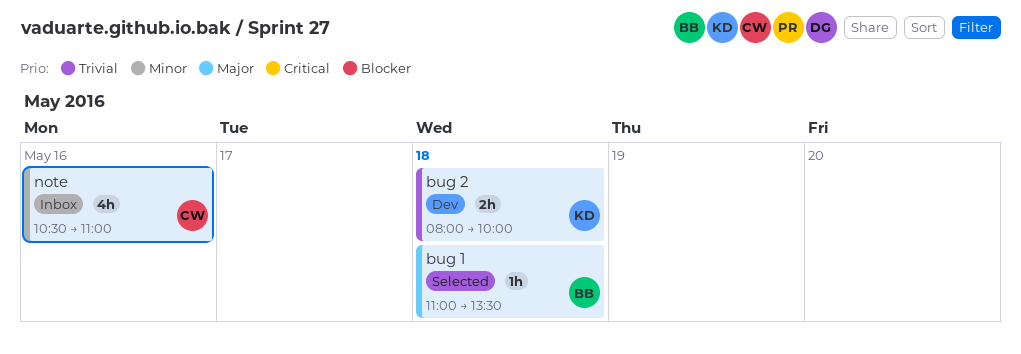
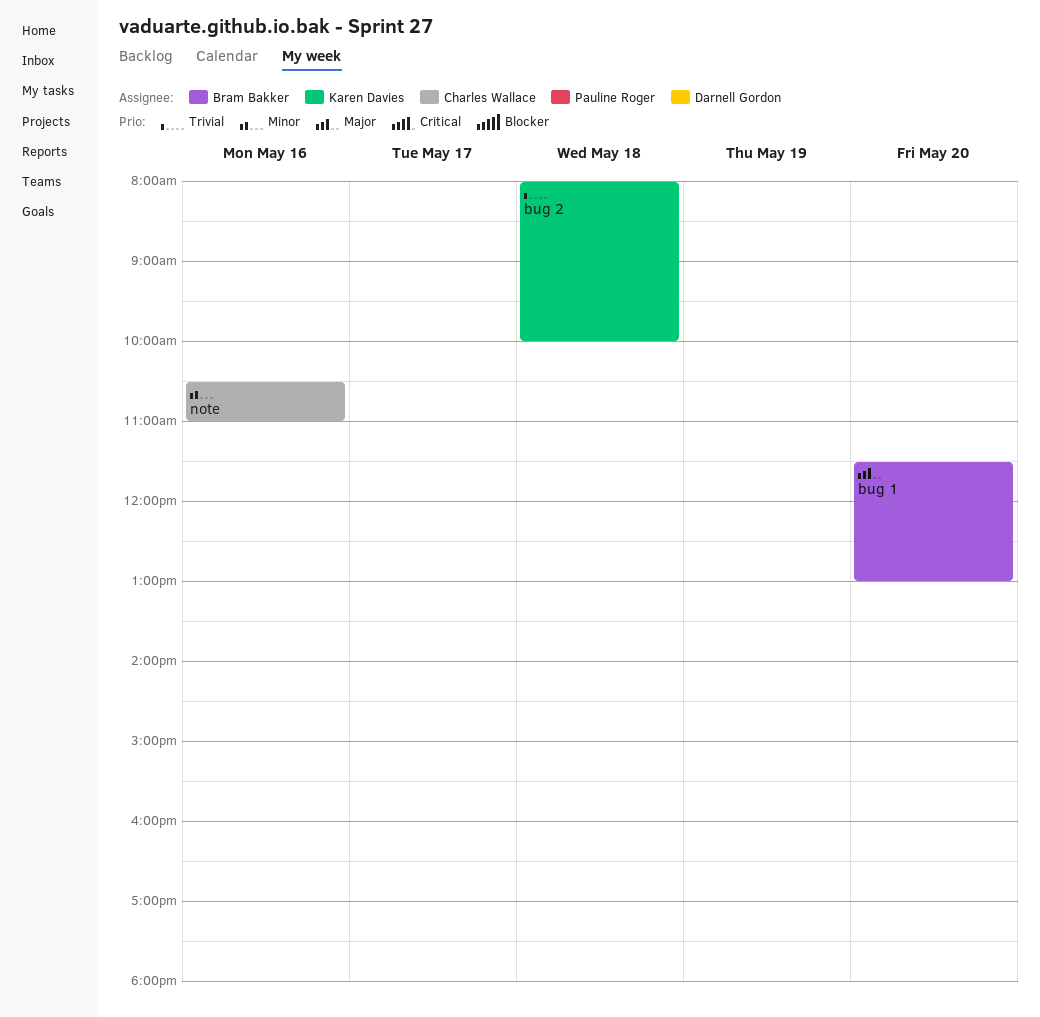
bug 1, day: May 18 -> May 20
bug 1, begins: 11:00 -> 11:30
bug 1, ends: 13:30 -> 13:00

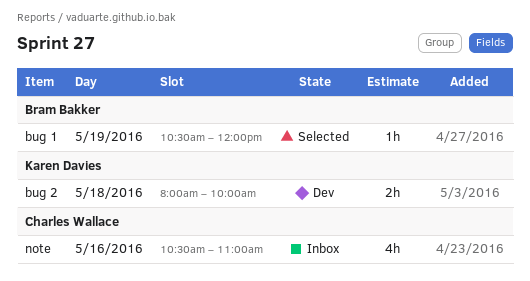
bug 1, day: May 20 -> May 19
bug 1, begins: 11:30 -> 10:30
bug 1, ends: 13:00 -> 12:00

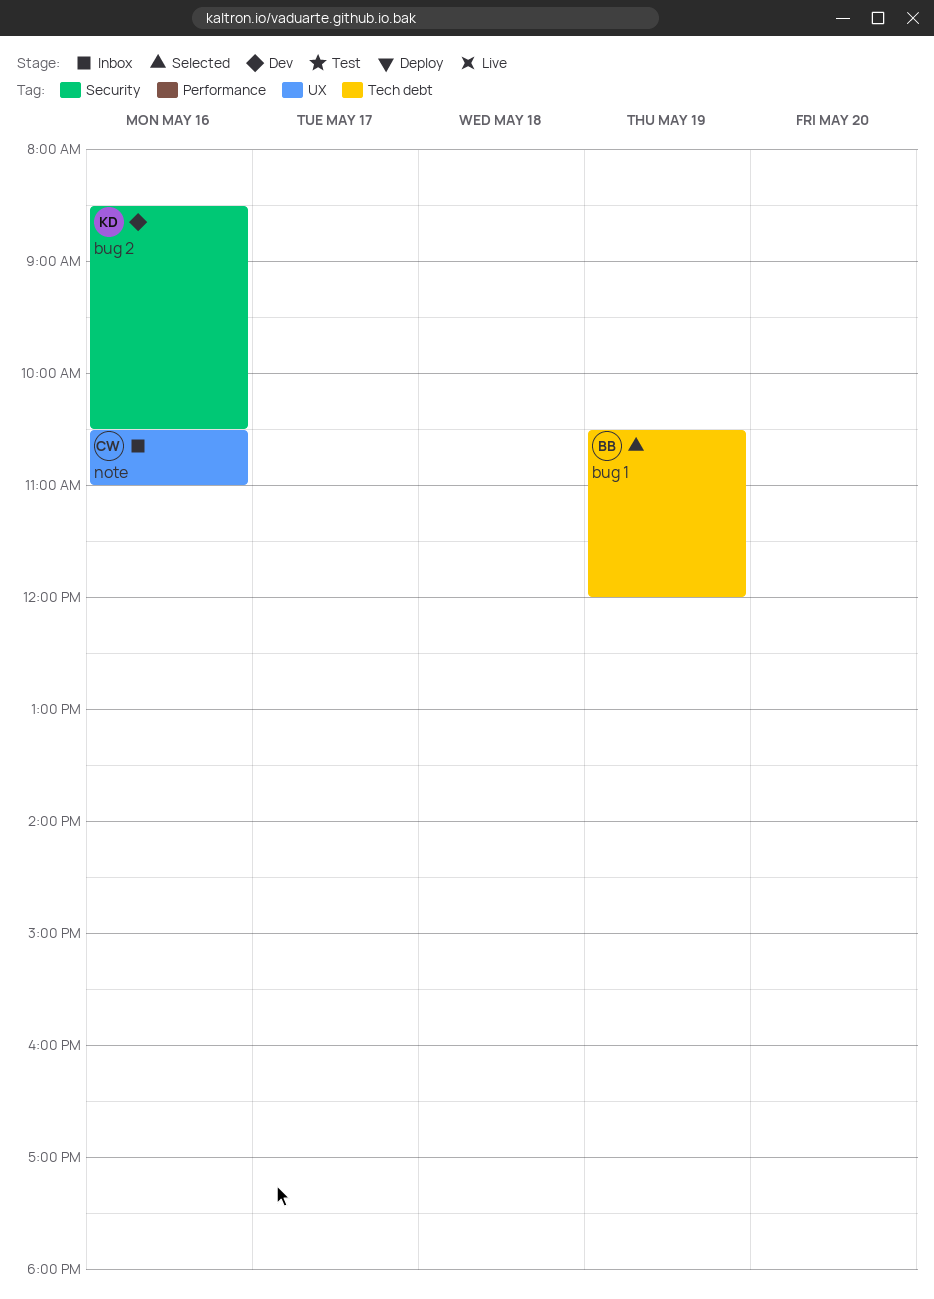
bug 2, day: May 18 -> May 16
bug 2, begins: 08:00 -> 08:30
bug 2, ends: 10:00 -> 10:30

